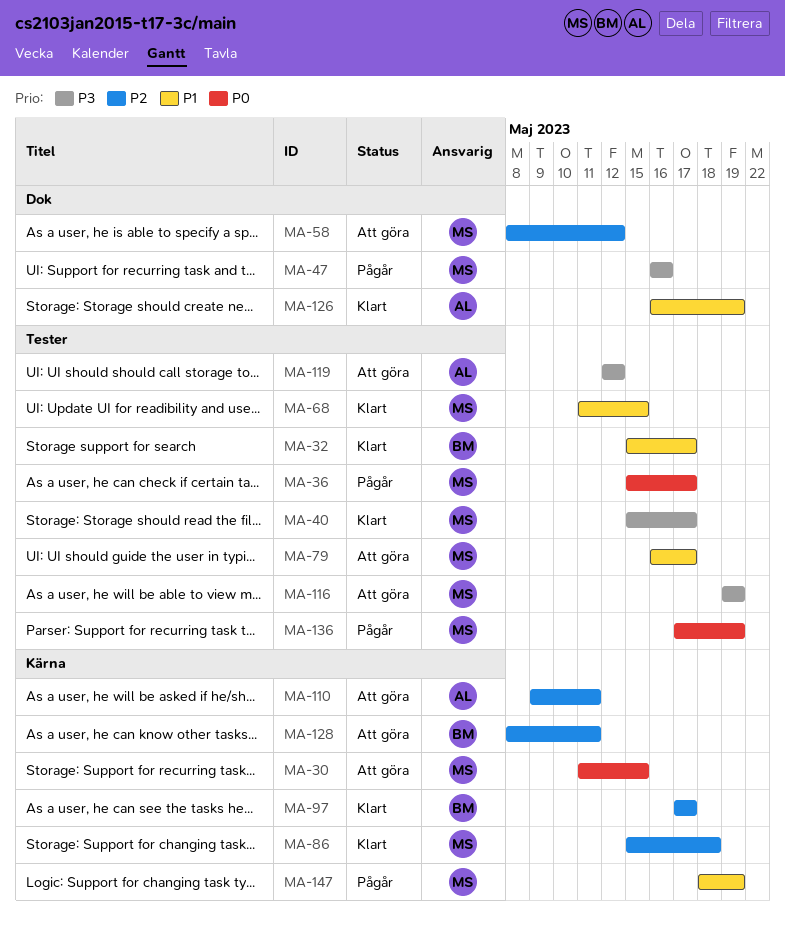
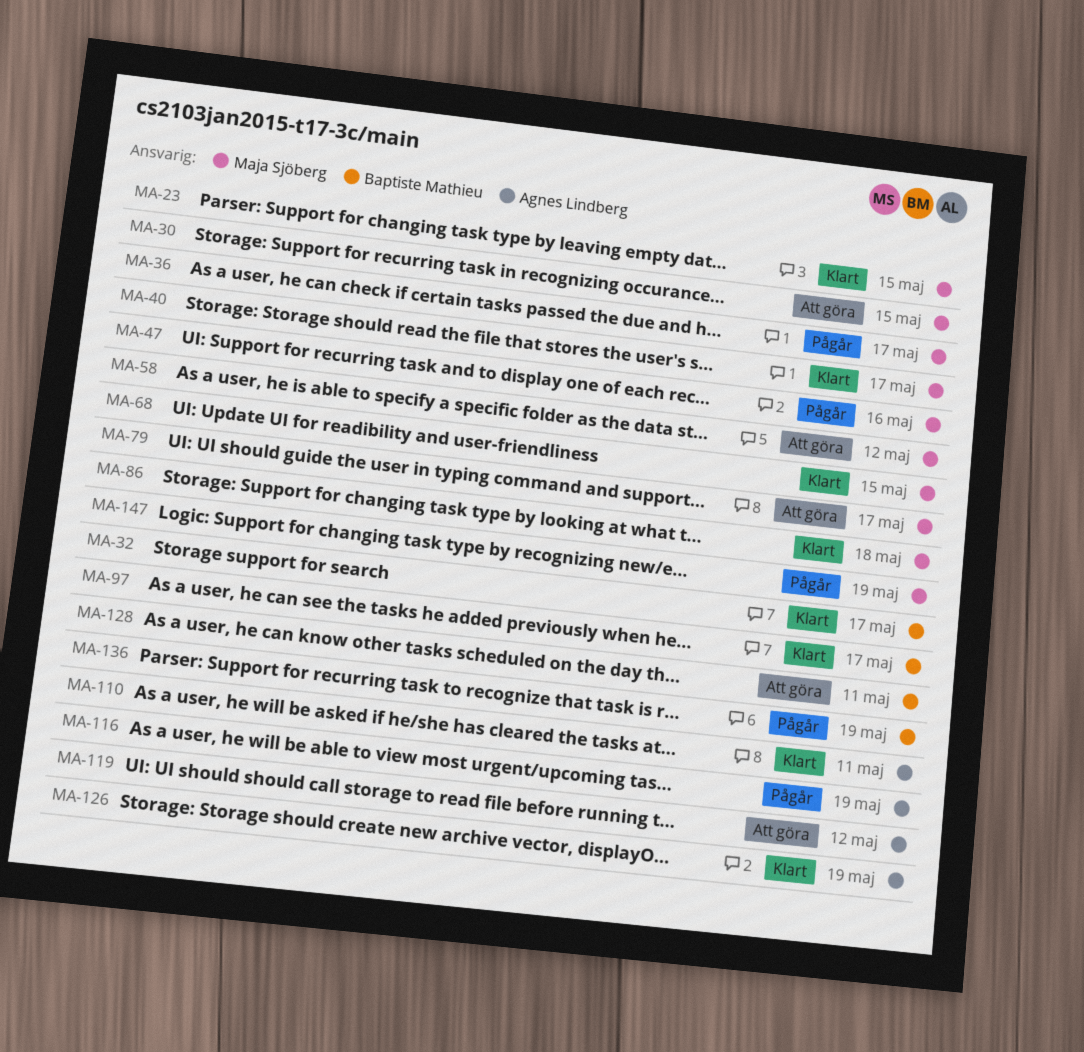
MA-23: none -> present
MA-110, status: Att göra -> Klart
MA-116, status: Att göra -> Pågår
MA-116, owner: Maja Sjöberg -> Agnes Lindberg
MA-136, owner: Maja Sjöberg -> Baptiste Mathieu

